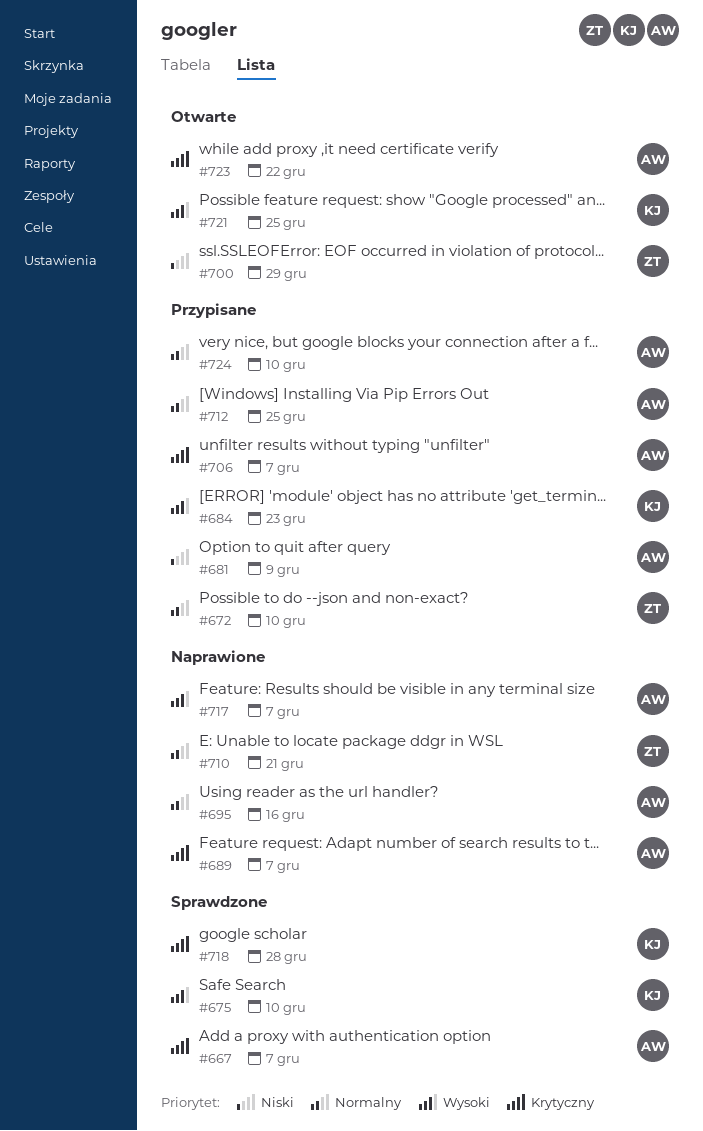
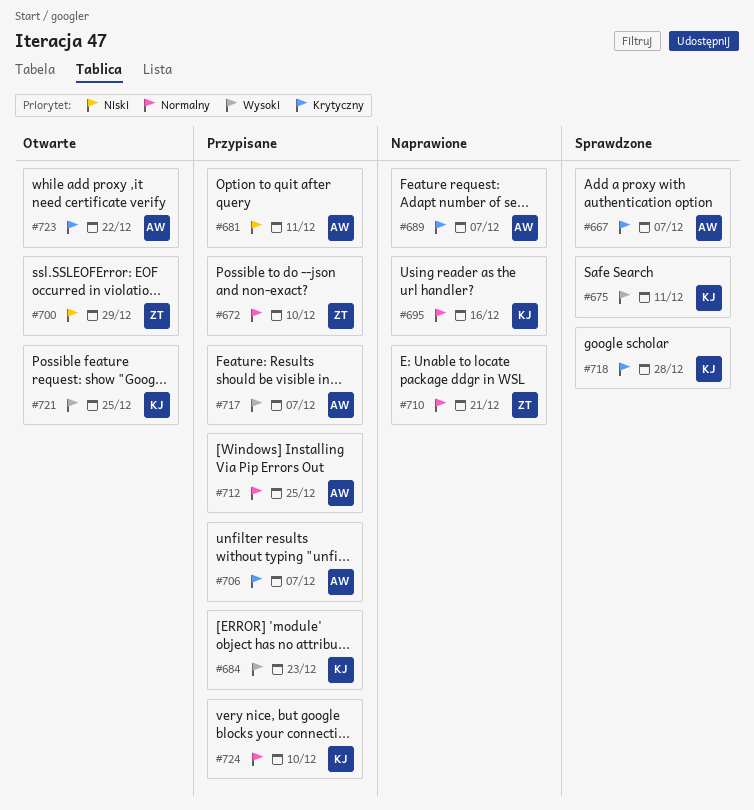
#675, due: Dec 10 -> Dec 11
#681, due: Dec 9 -> Dec 11
#695, owner: AW -> KJ
#717, status: Naprawione -> Przypisane
#724, owner: AW -> KJ

